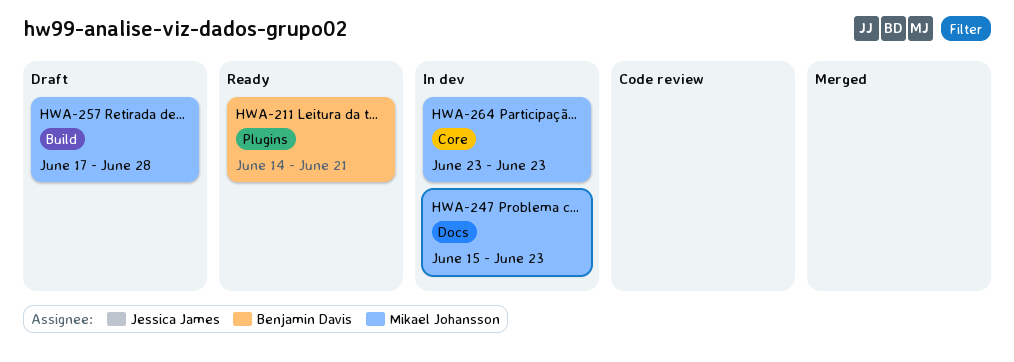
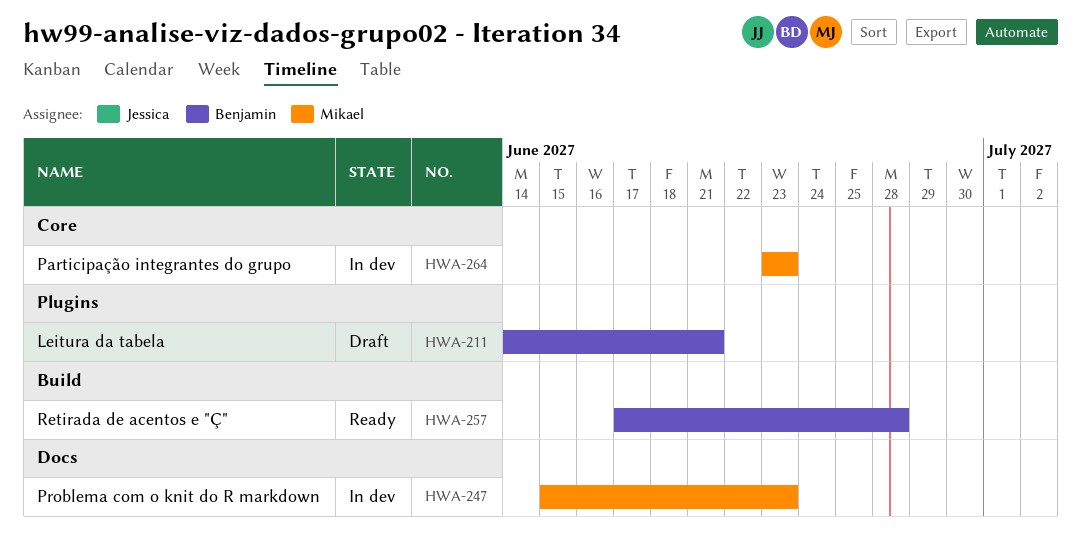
HWA-211, status: Ready -> Draft
HWA-257, status: Draft -> Ready
HWA-257, owner: Mikael Johansson -> Benjamin Davis

